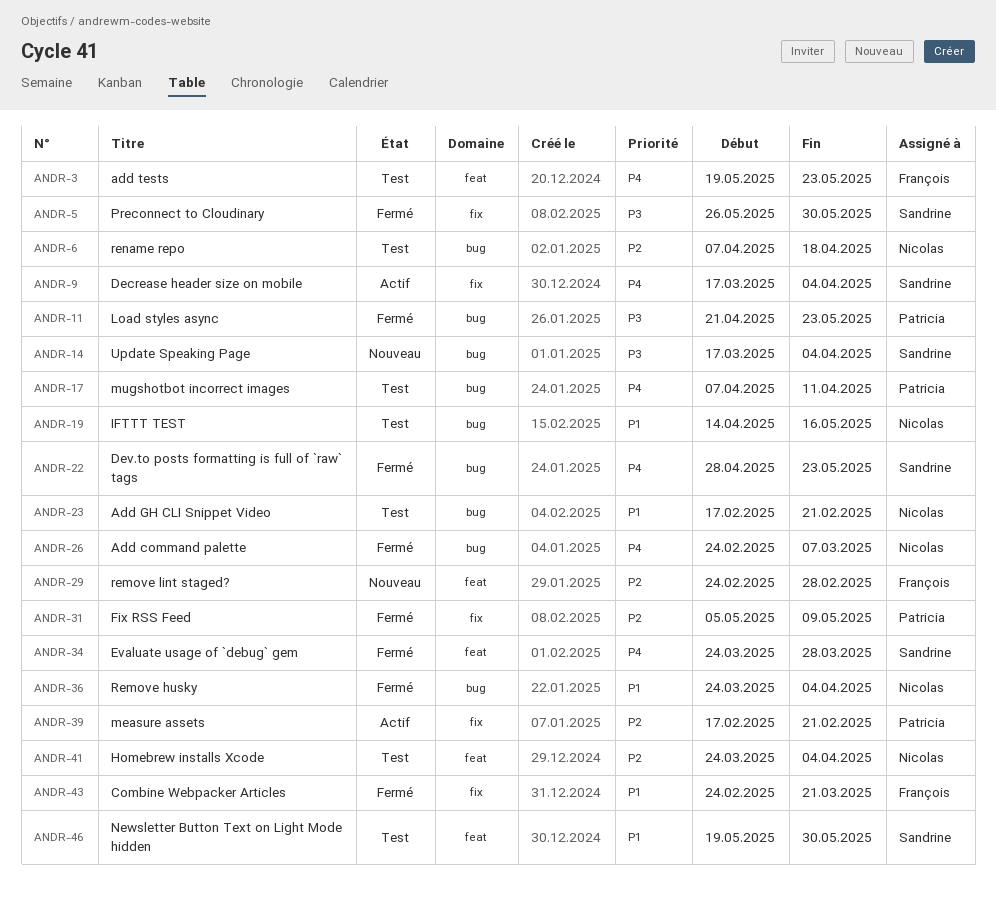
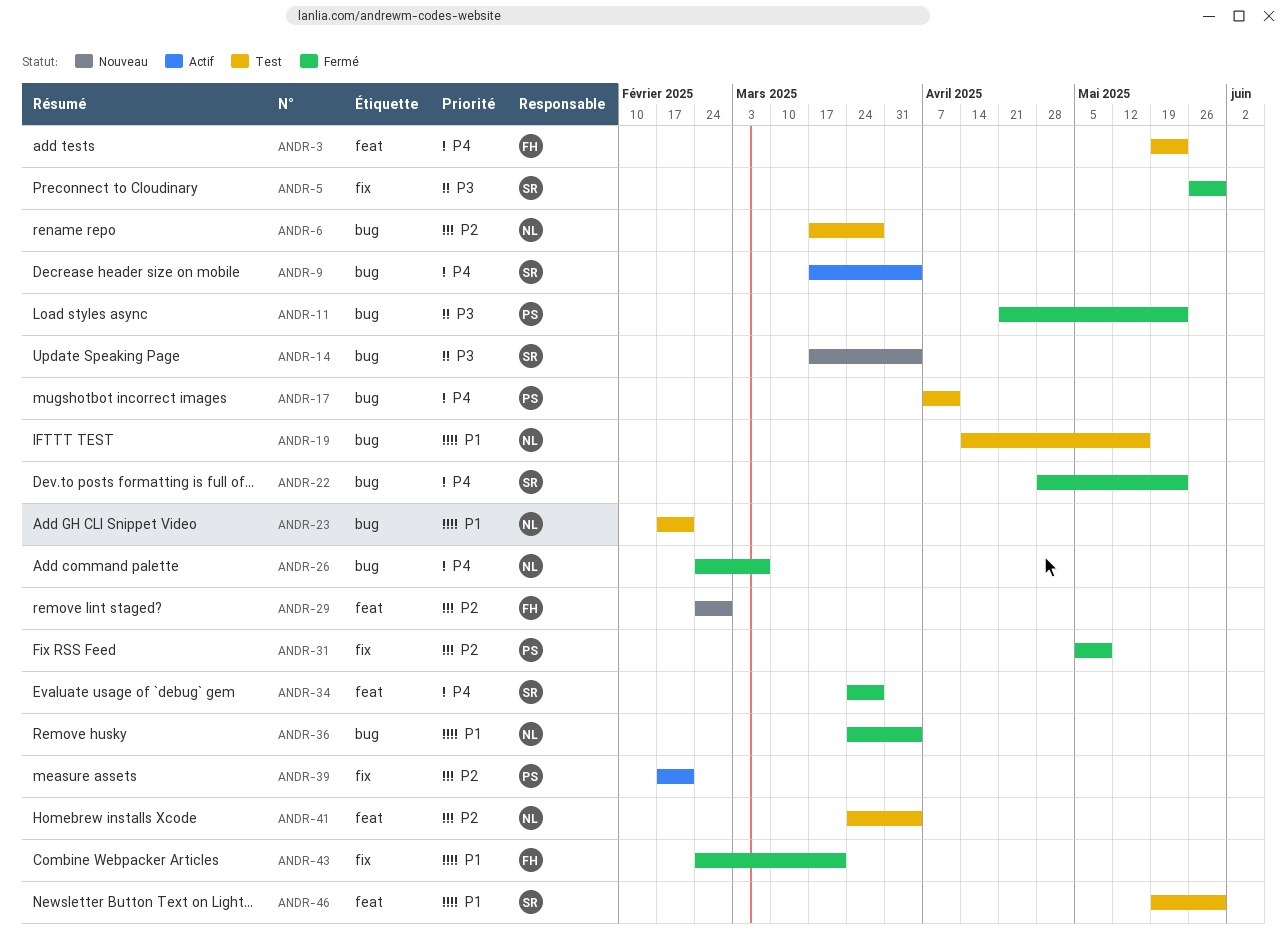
ANDR-6, start: Apr 7 -> Mar 17
ANDR-6, due: Apr 18 -> Mar 28
ANDR-9, label: fix -> bug

